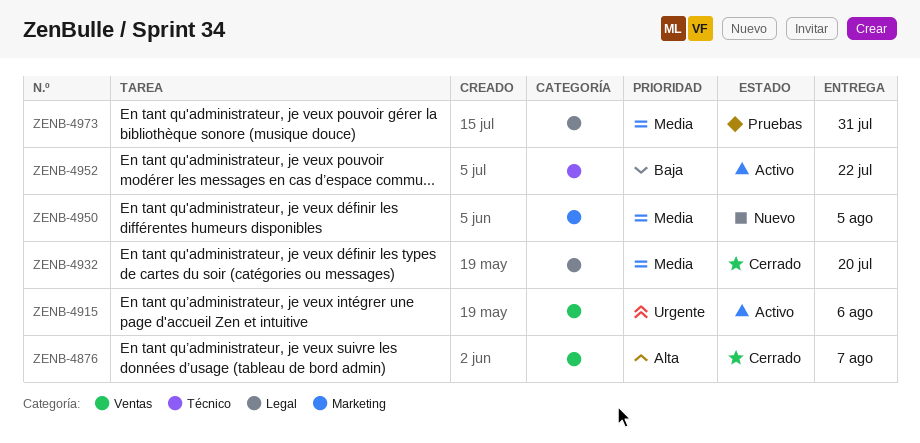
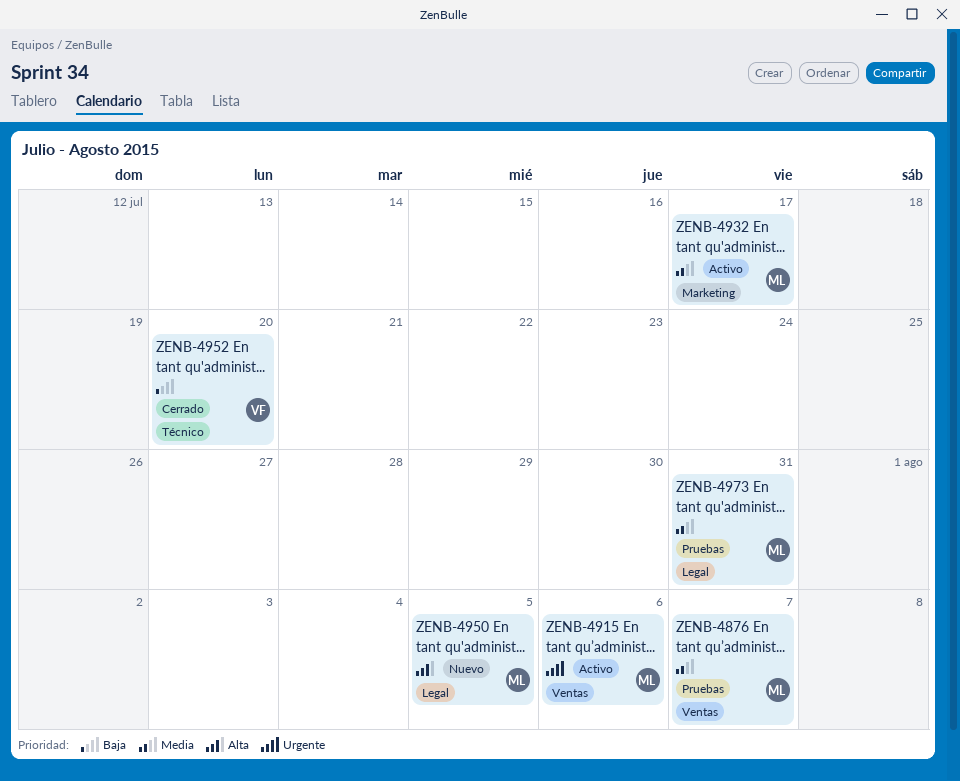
ZENB-4876, status: Cerrado -> Pruebas
ZENB-4876, priority: Alta -> Media
ZENB-4932, status: Cerrado -> Activo
ZENB-4932, label: Legal -> Marketing
ZENB-4932, due: Jul 20 -> Jul 17
ZENB-4950, priority: Media -> Alta
ZENB-4950, label: Marketing -> Legal
ZENB-4952, status: Activo -> Cerrado
ZENB-4952, due: Jul 22 -> Jul 20

